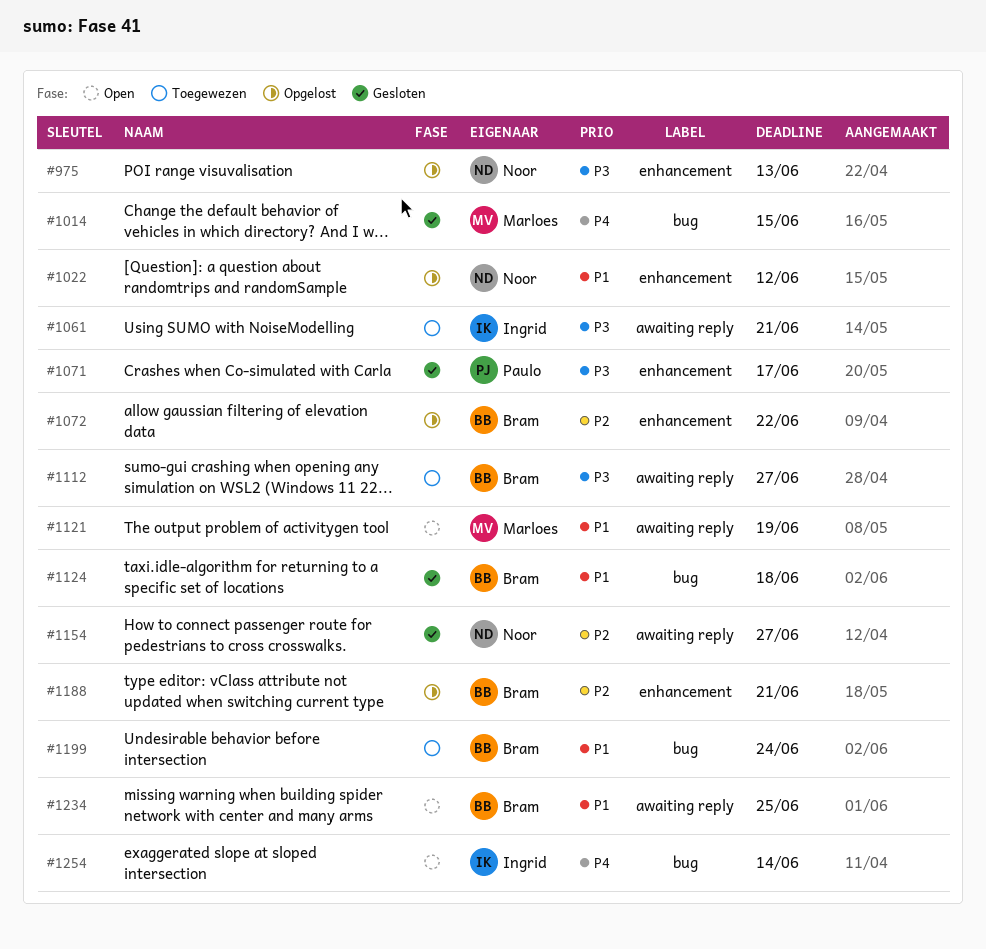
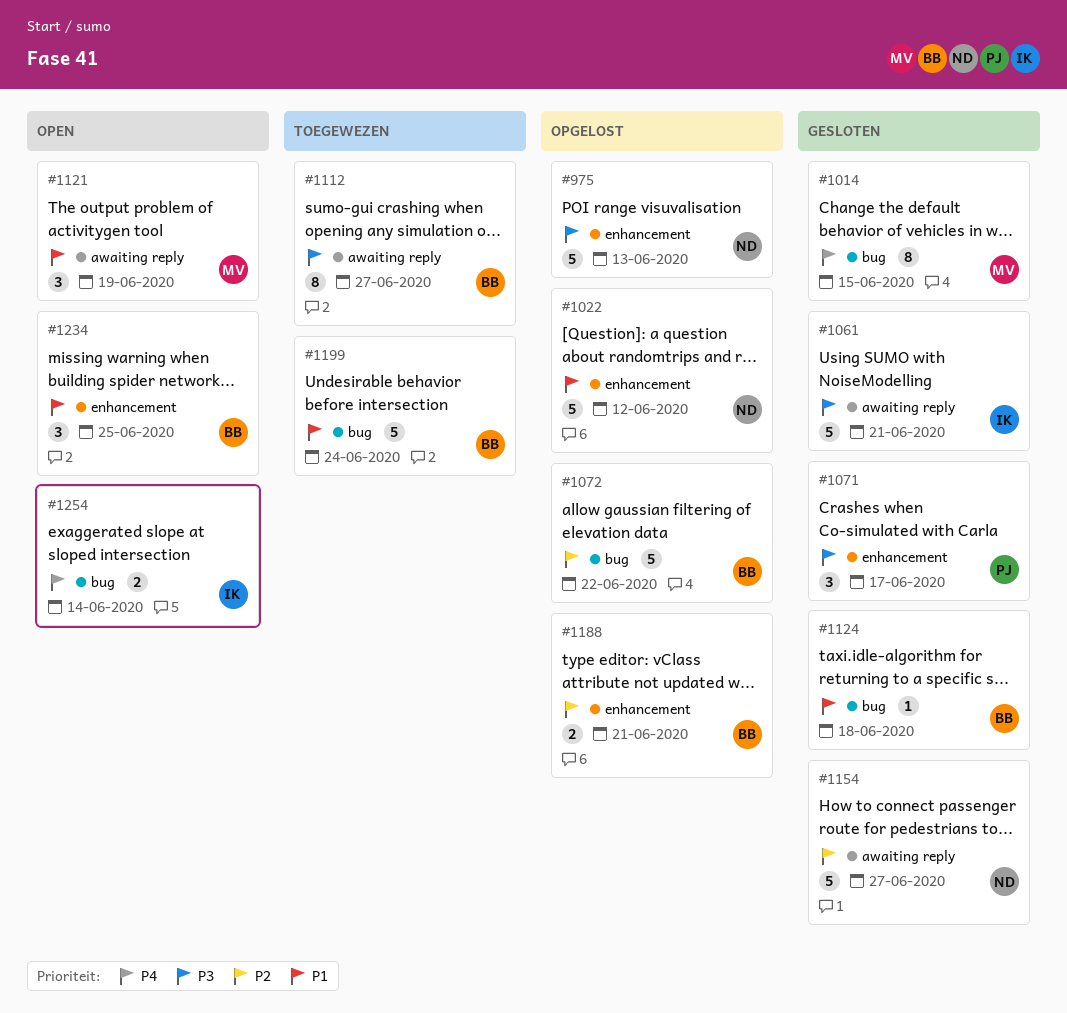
#1061, status: Toegewezen -> Gesloten
#1072, label: enhancement -> bug
#1234, label: awaiting reply -> enhancement

